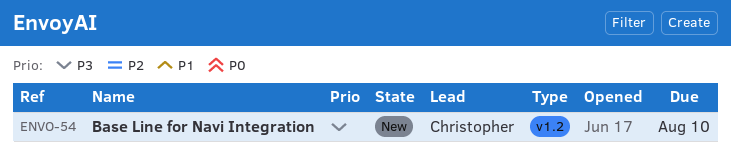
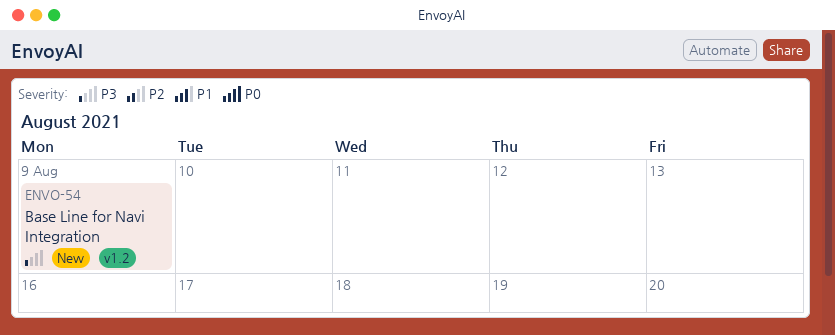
ENVO-54, due: Aug 10 -> Aug 9

